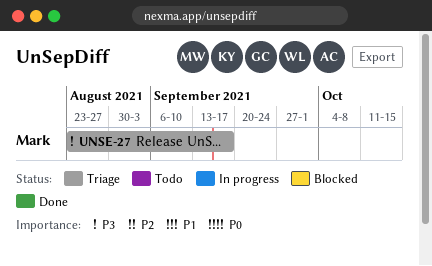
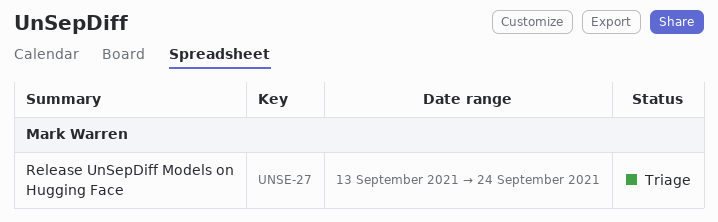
UNSE-27, start: Aug 23 -> Sep 13
UNSE-27, due: Sep 17 -> Sep 24

